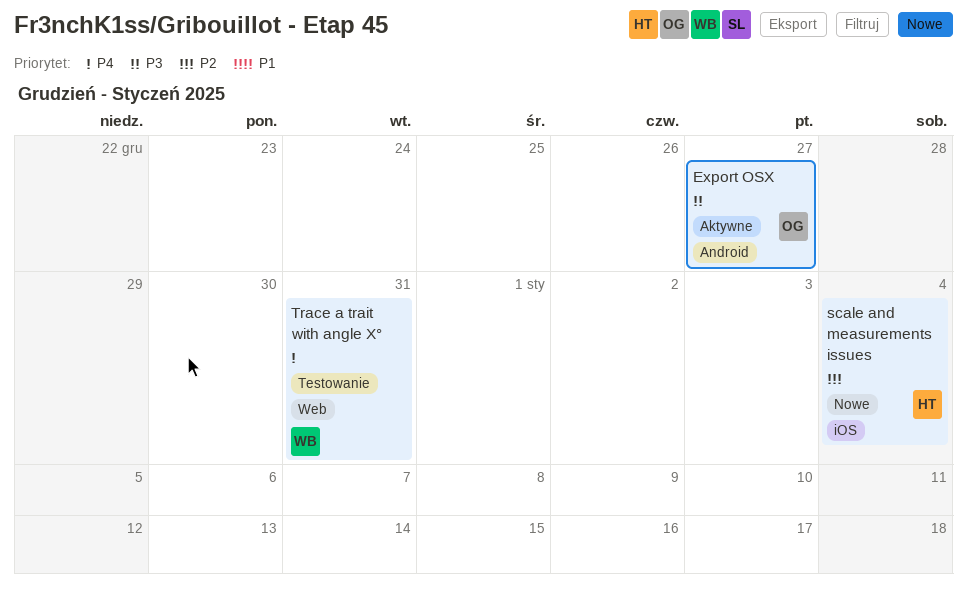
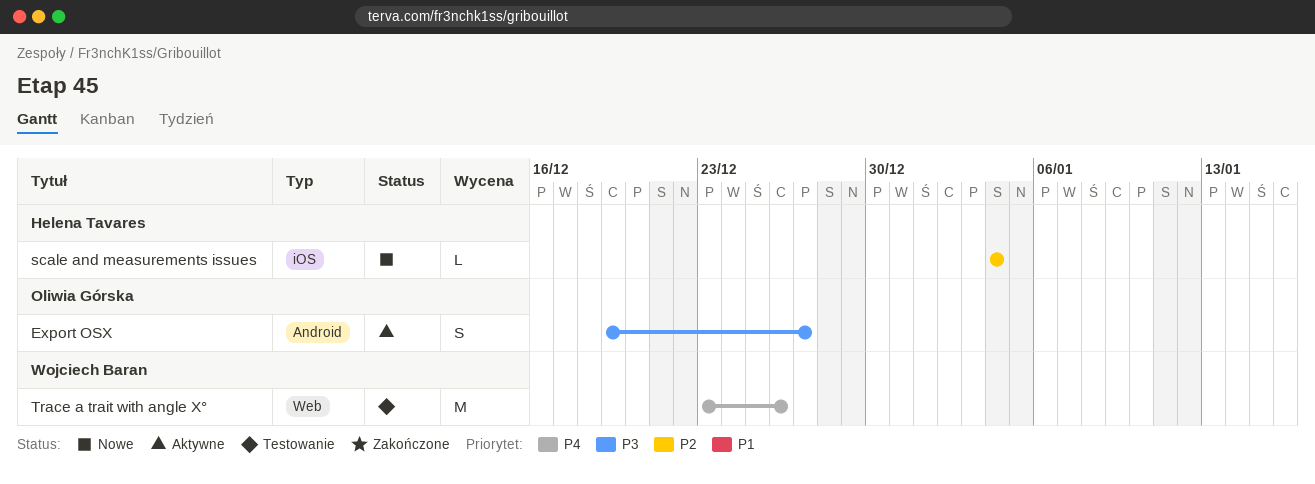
Trace a trait with angle X°, due: Dec 31 -> Dec 26

